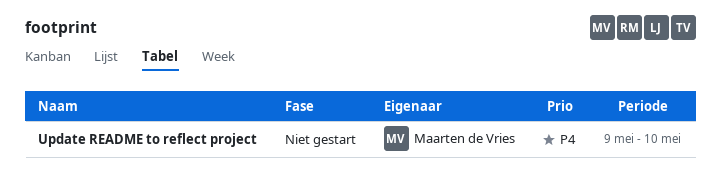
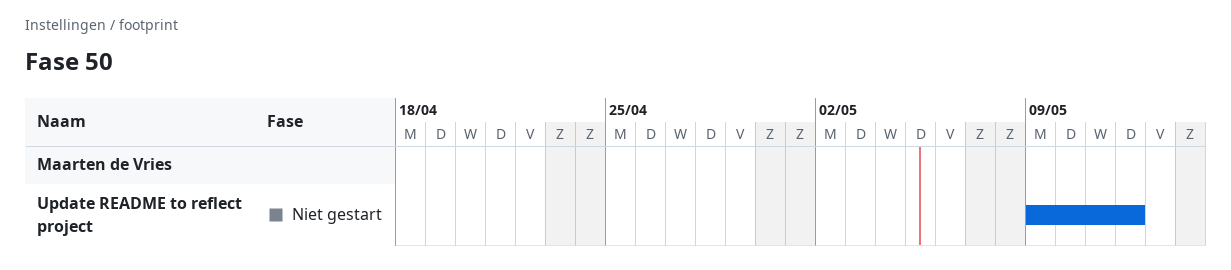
Update README to reflect project, due: May 10 -> May 12

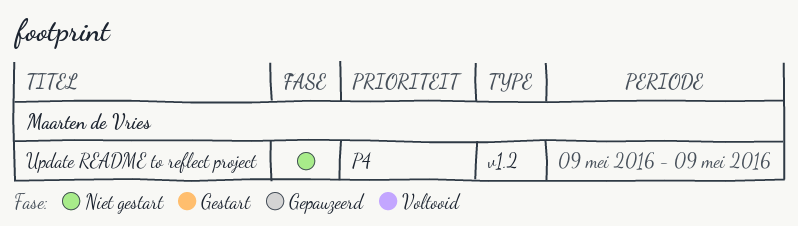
Update README to reflect project, due: May 12 -> May 9

